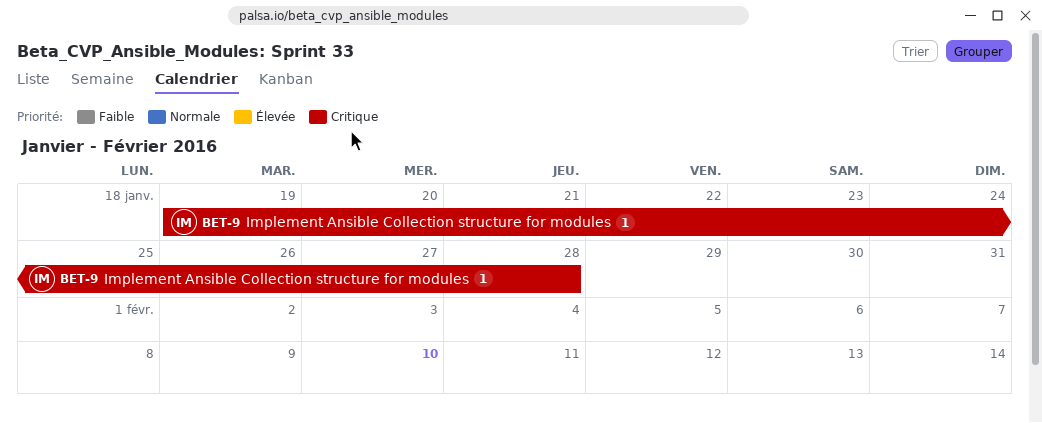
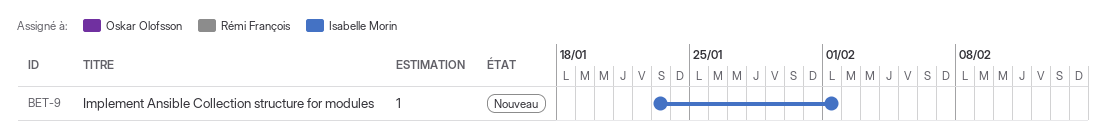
BET-9, start: Jan 19 -> Jan 23
BET-9, due: Jan 28 -> Feb 1

